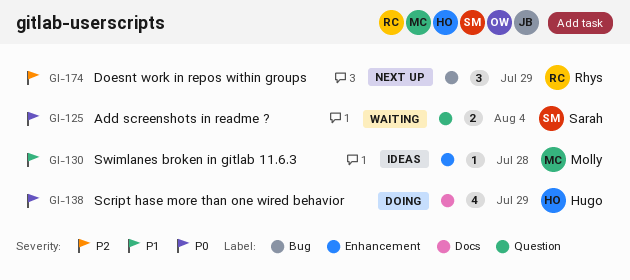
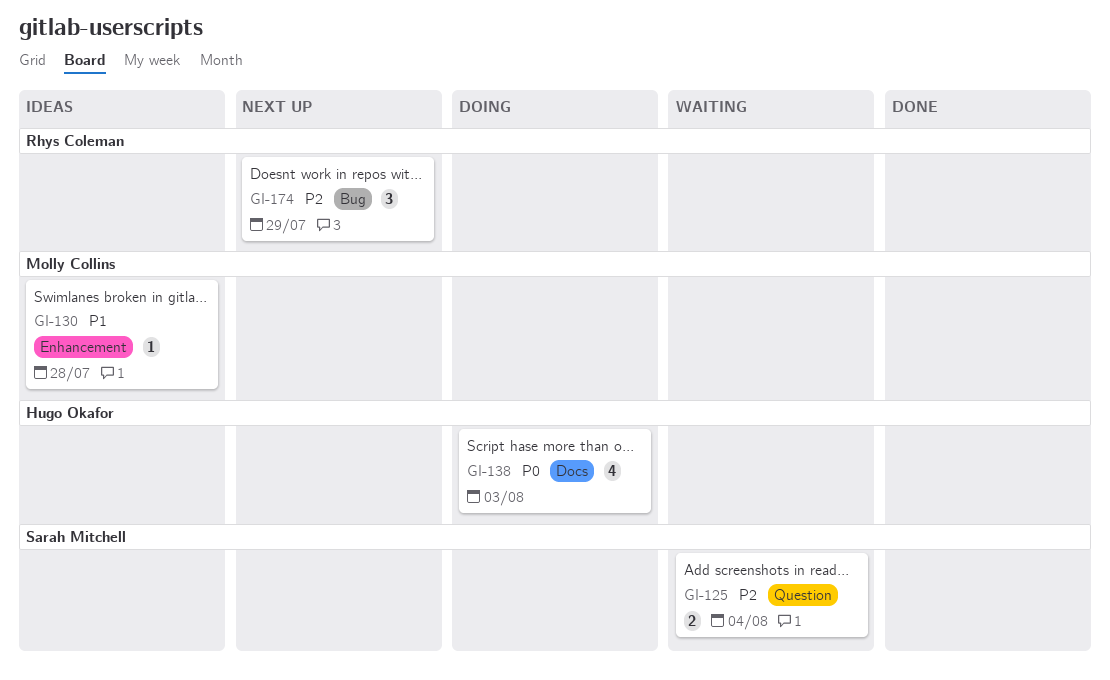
GI-125, priority: P0 -> P2
GI-138, due: Jul 29 -> Aug 3

